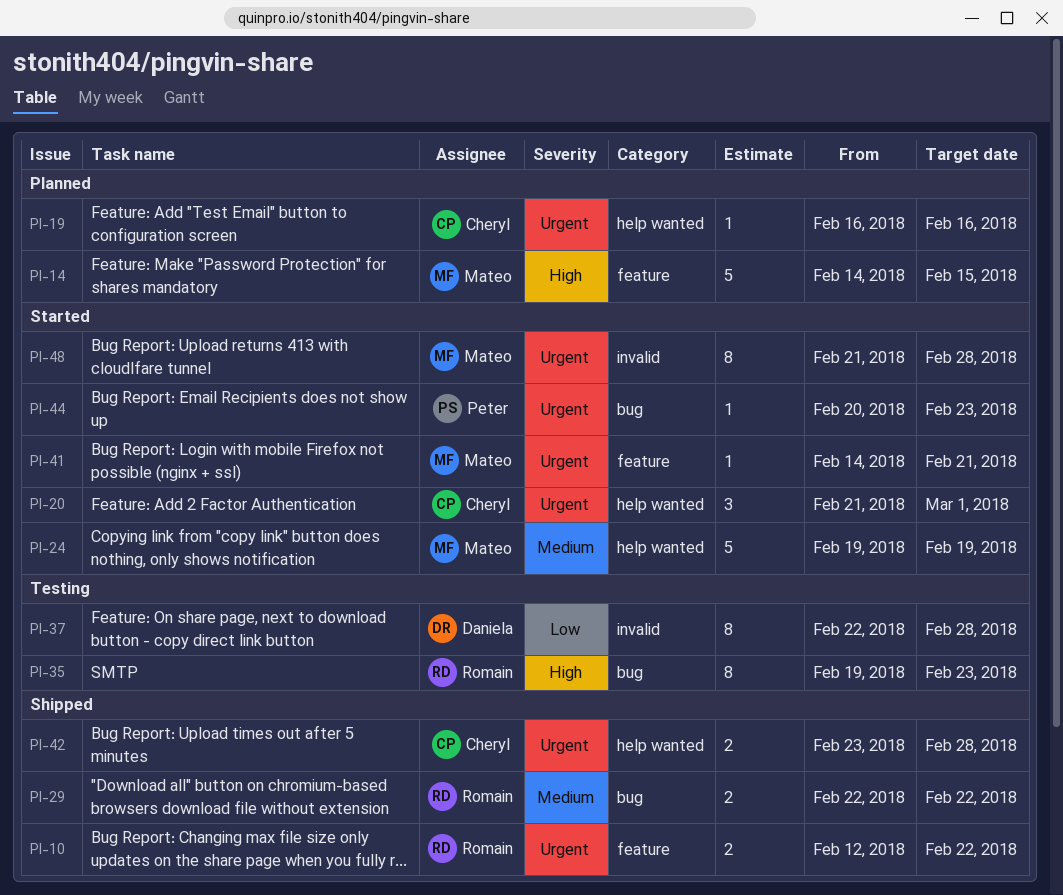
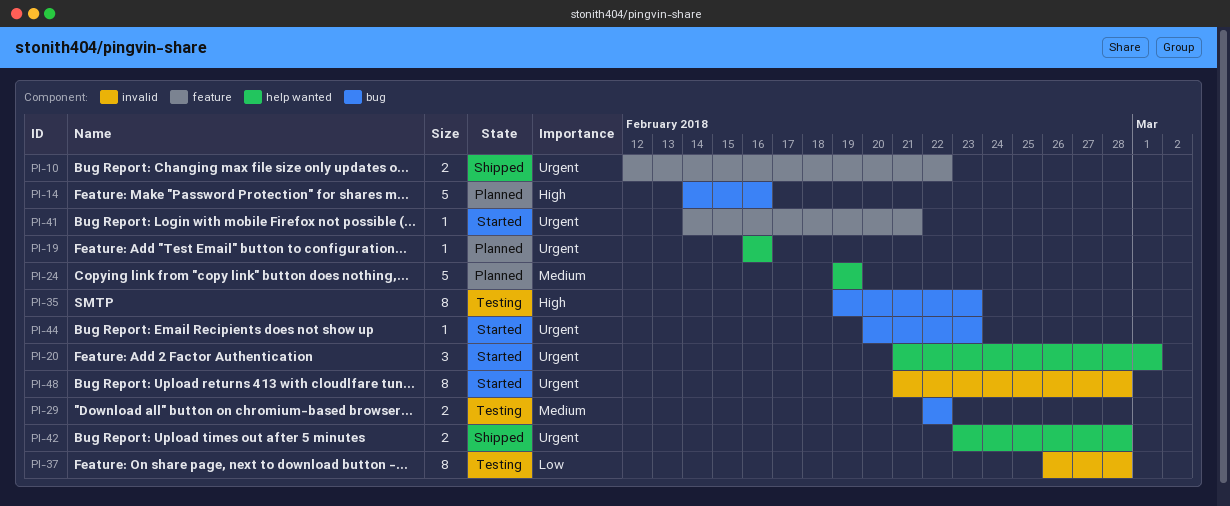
PI-14, label: feature -> bug
PI-14, due: Feb 15 -> Feb 16
PI-24, status: Started -> Planned
PI-29, status: Shipped -> Testing
PI-37, start: Feb 22 -> Feb 26

